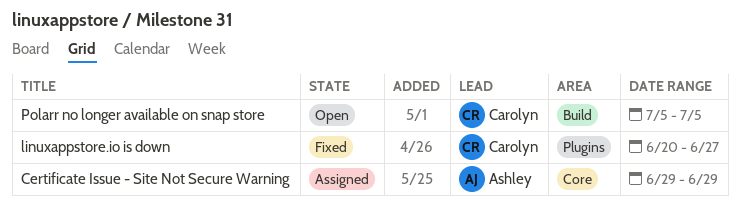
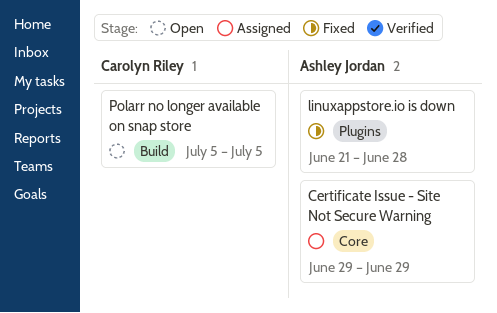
linuxappstore.io is down, owner: Carolyn Riley -> Ashley Jordan
linuxappstore.io is down, start: Jun 20 -> Jun 21
linuxappstore.io is down, due: Jun 27 -> Jun 28

